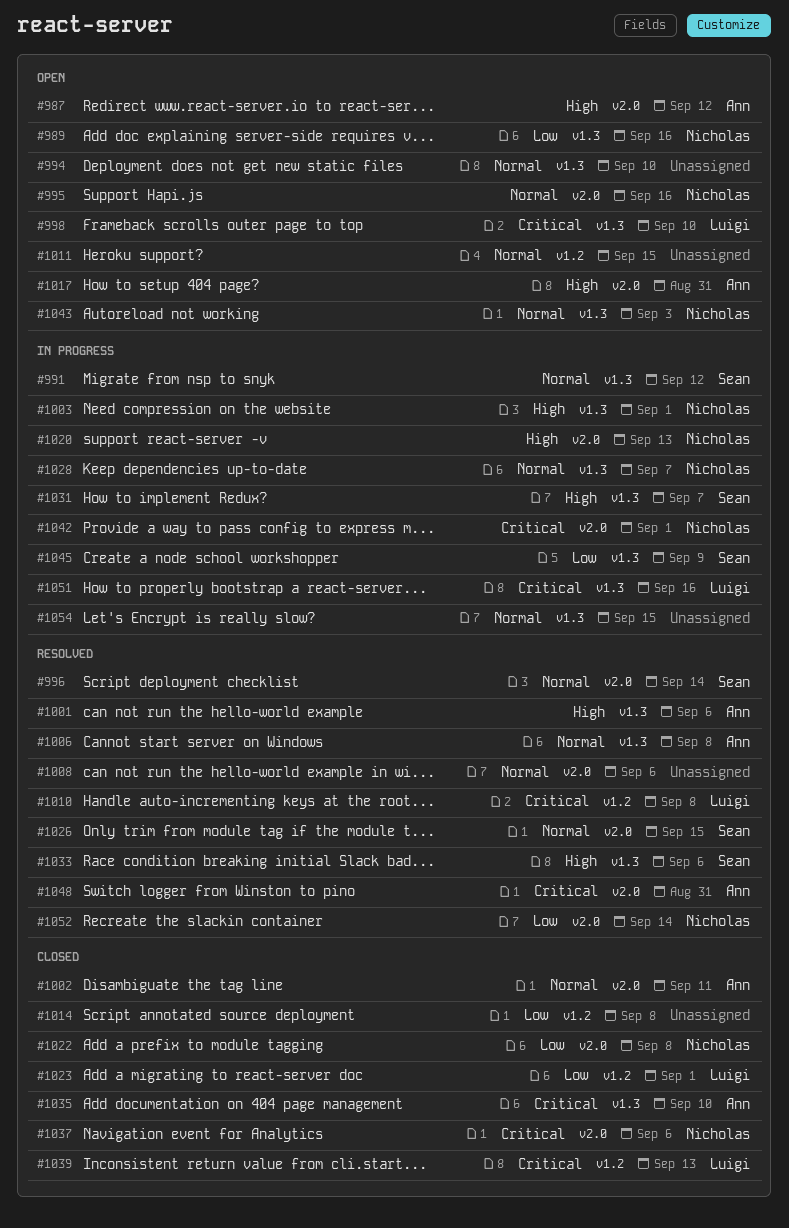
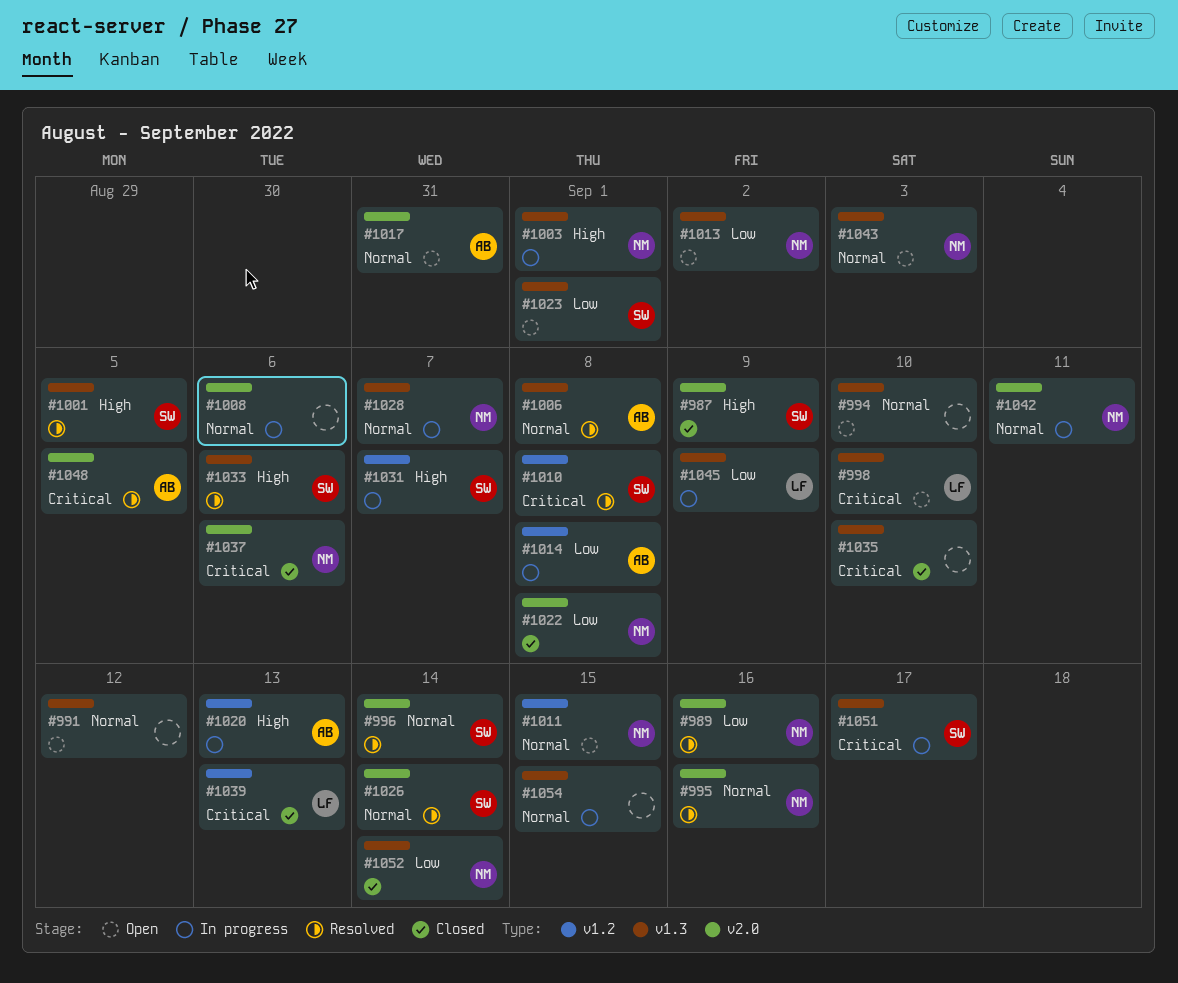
#987, status: Open -> Closed
#987, owner: Ann -> Sean
#987, due: Sep 12 -> Sep 9
#989, status: Open -> Resolved
#989, label: v1.3 -> v2.0
#991, status: In progress -> Open
#991, owner: Sean -> none
#995, status: Open -> Resolved
#1001, owner: Ann -> Sean
#1001, due: Sep 6 -> Sep 5
#1002: present -> none
#1008, status: Resolved -> In progress
#1010, owner: Luigi -> Sean
#1011, owner: none -> Nicholas
#1013: none -> present
#1014, status: Closed -> In progress
#1014, owner: none -> Ann
#1017, priority: High -> Normal
#1020, owner: Nicholas -> Ann
#1020, label: v2.0 -> v1.2
#1023, status: Closed -> Open
#1023, owner: Luigi -> Sean
#1023, label: v1.2 -> v1.3
#1026, due: Sep 15 -> Sep 14
#1031, label: v1.3 -> v1.2
#1035, owner: Ann -> none
#1042, priority: Critical -> Normal
#1042, due: Sep 1 -> Sep 11
#1045, owner: Sean -> Luigi
#1048, due: Aug 31 -> Sep 5
#1051, owner: Luigi -> Sean
#1051, due: Sep 16 -> Sep 17
#1052, status: Resolved -> Closed
#1052, label: v2.0 -> v1.3

